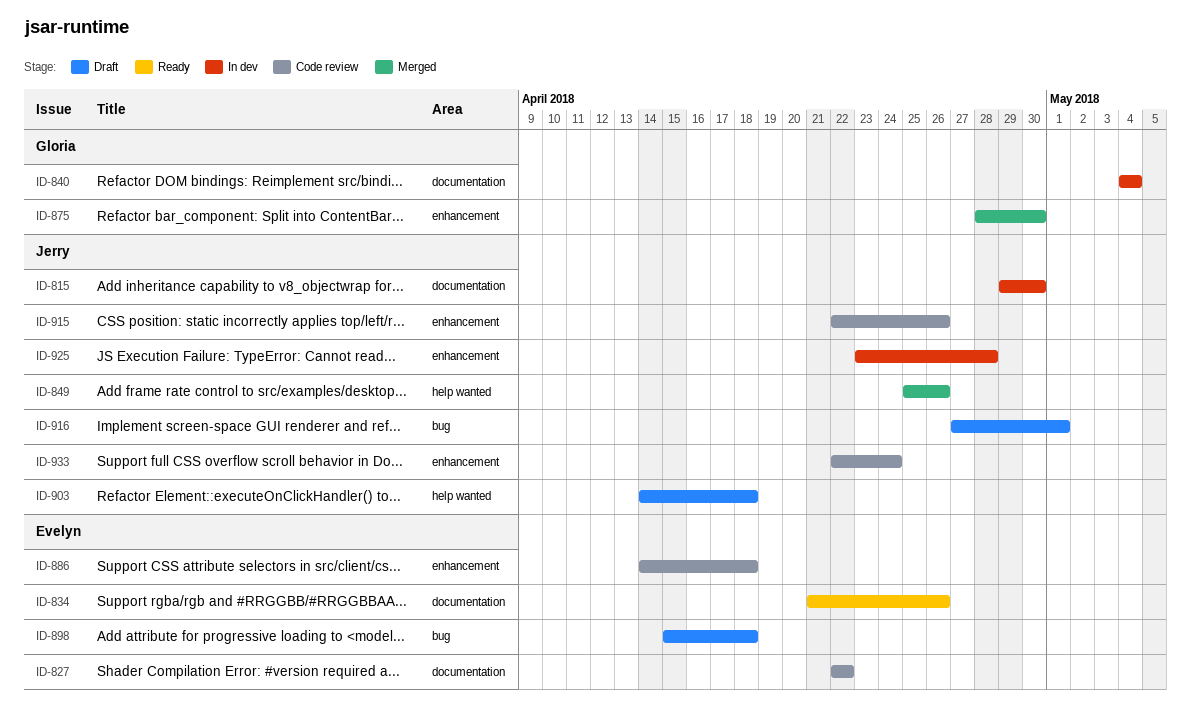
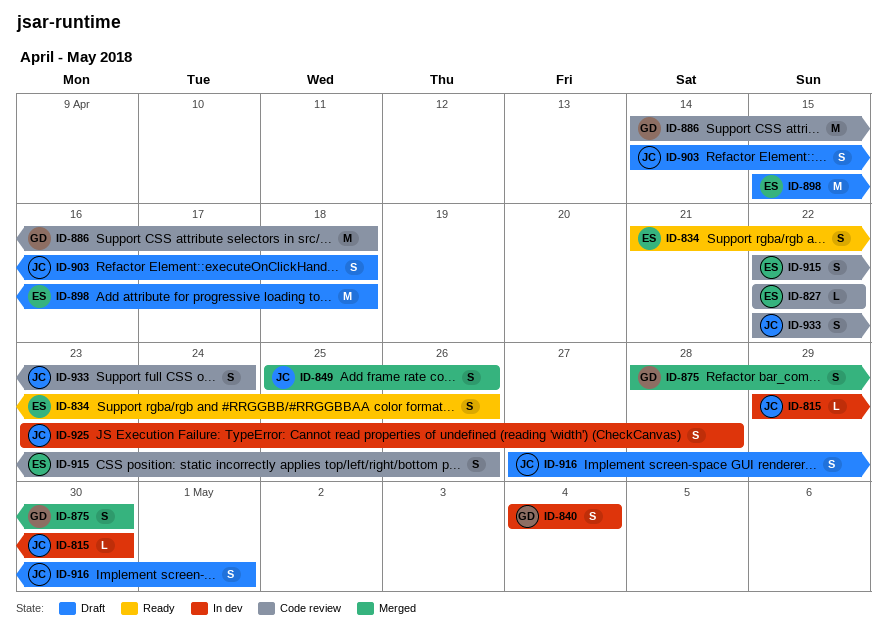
ID-886, owner: Evelyn -> Gloria
ID-915, owner: Jerry -> Evelyn

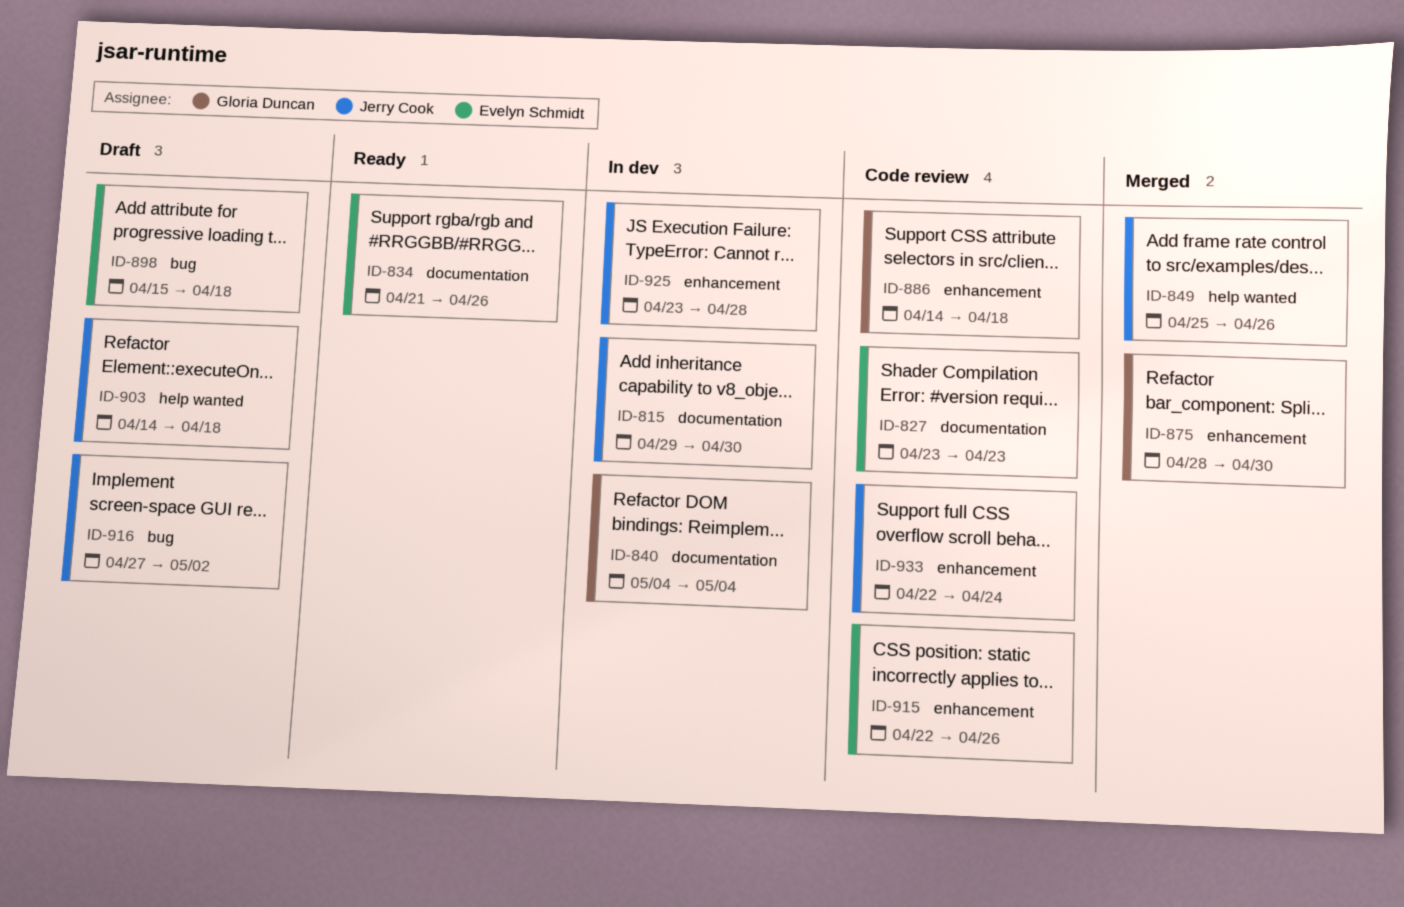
ID-827, start: Apr 22 -> Apr 23
ID-827, due: Apr 22 -> Apr 23
ID-916, due: May 1 -> May 2

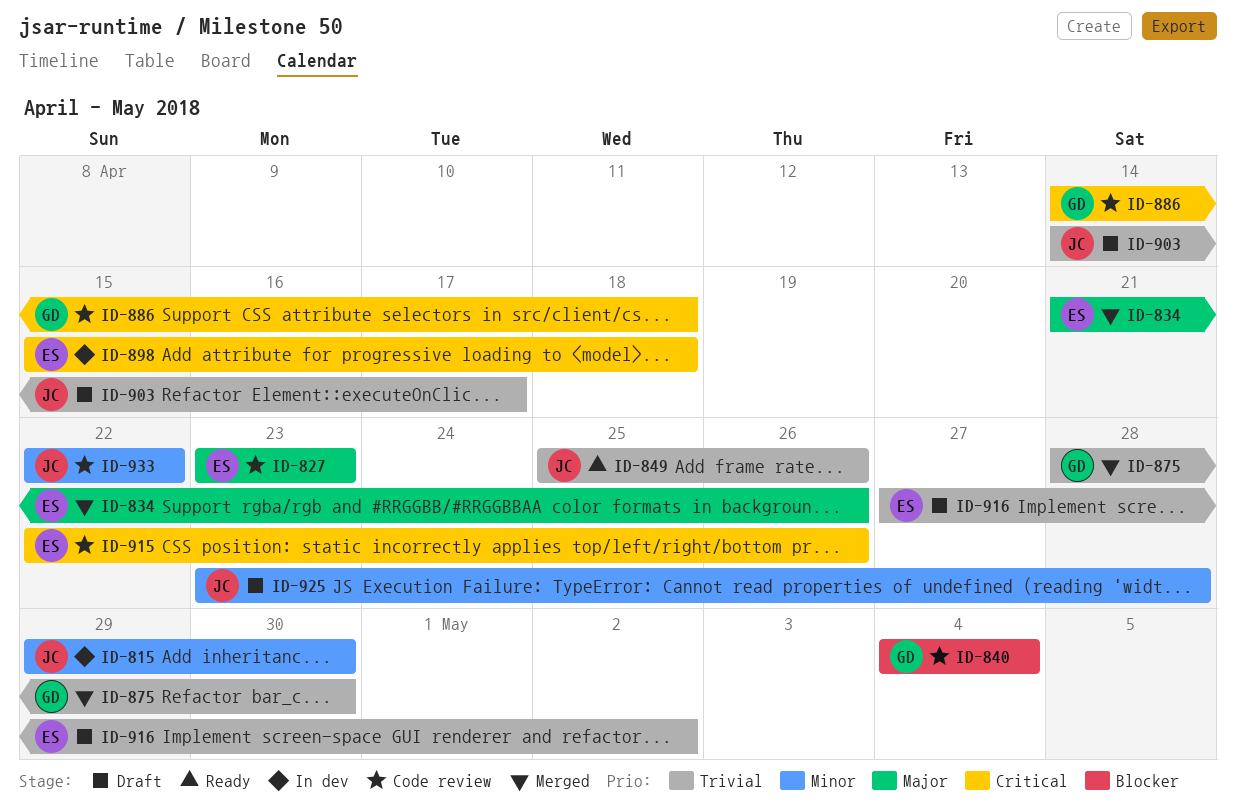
ID-834, status: Ready -> Merged
ID-840, status: In dev -> Code review
ID-849, status: Merged -> Ready
ID-898, status: Draft -> In dev
ID-903, due: Apr 18 -> Apr 17
ID-916, owner: Jerry Cook -> Evelyn Schmidt
ID-925, status: In dev -> Draft
ID-933, due: Apr 24 -> Apr 22

